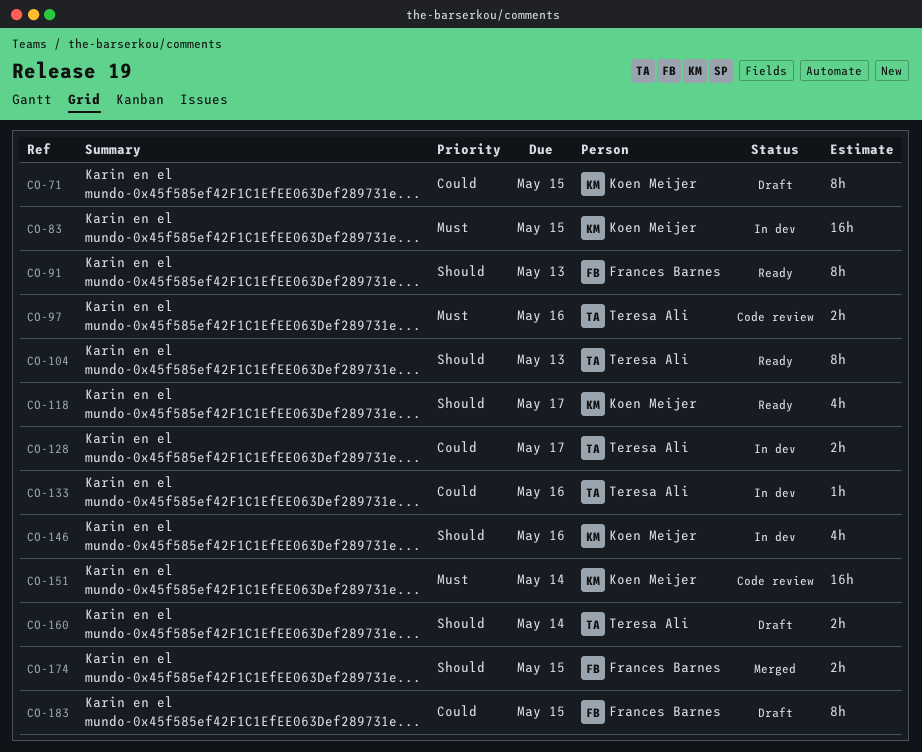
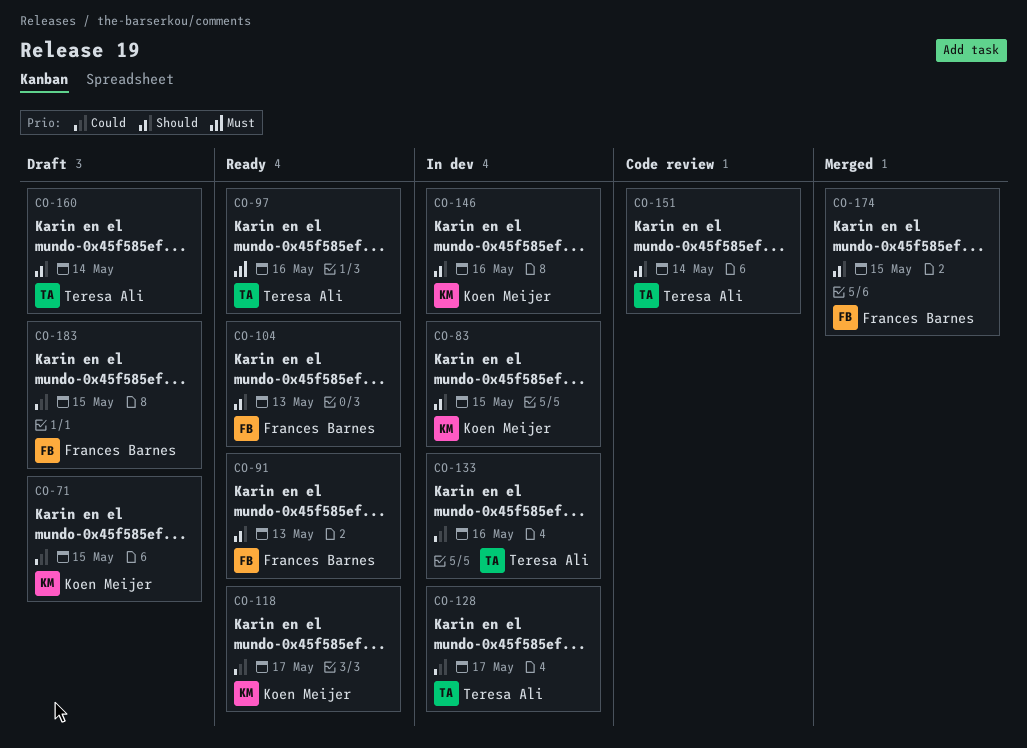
CO-83, priority: Must -> Should
CO-97, status: Code review -> Ready
CO-104, owner: Teresa Ali -> Frances Barnes
CO-118, priority: Should -> Could
CO-151, owner: Koen Meijer -> Teresa Ali
CO-151, priority: Must -> Should

